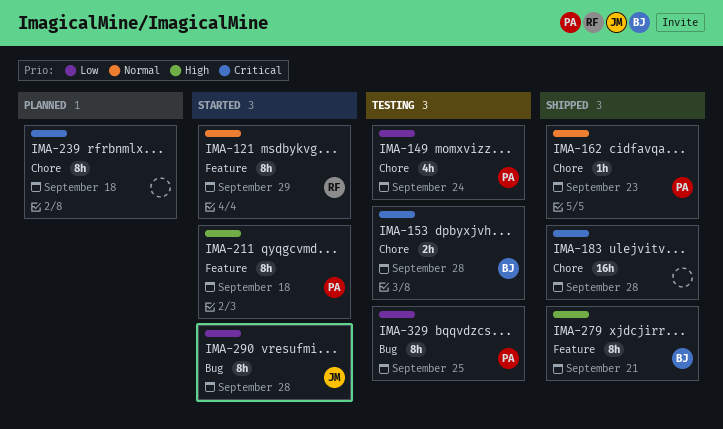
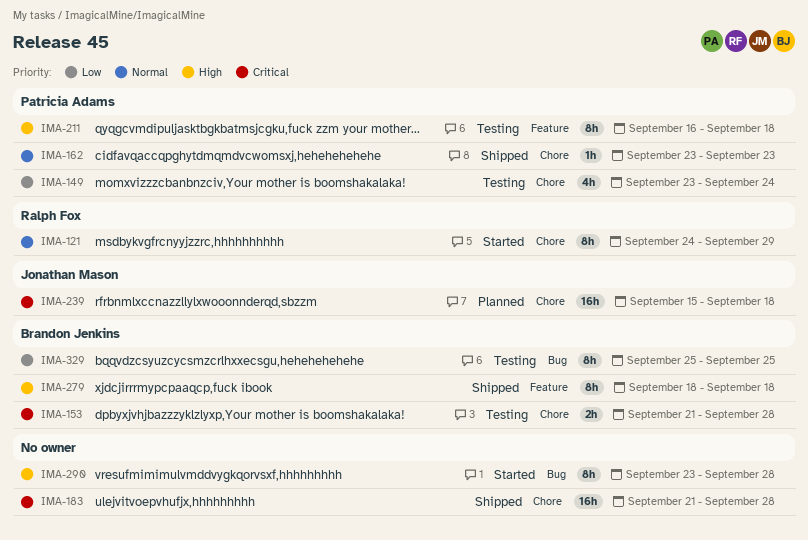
IMA-121, label: Feature -> Chore
IMA-211, status: Started -> Testing
IMA-239, owner: none -> Jonathan Mason
IMA-239, estimate: 8h -> 16h
IMA-279, due: Sep 21 -> Sep 18
IMA-290, owner: Jonathan Mason -> none
IMA-290, priority: Low -> High
IMA-329, owner: Patricia Adams -> Brandon Jenkins

